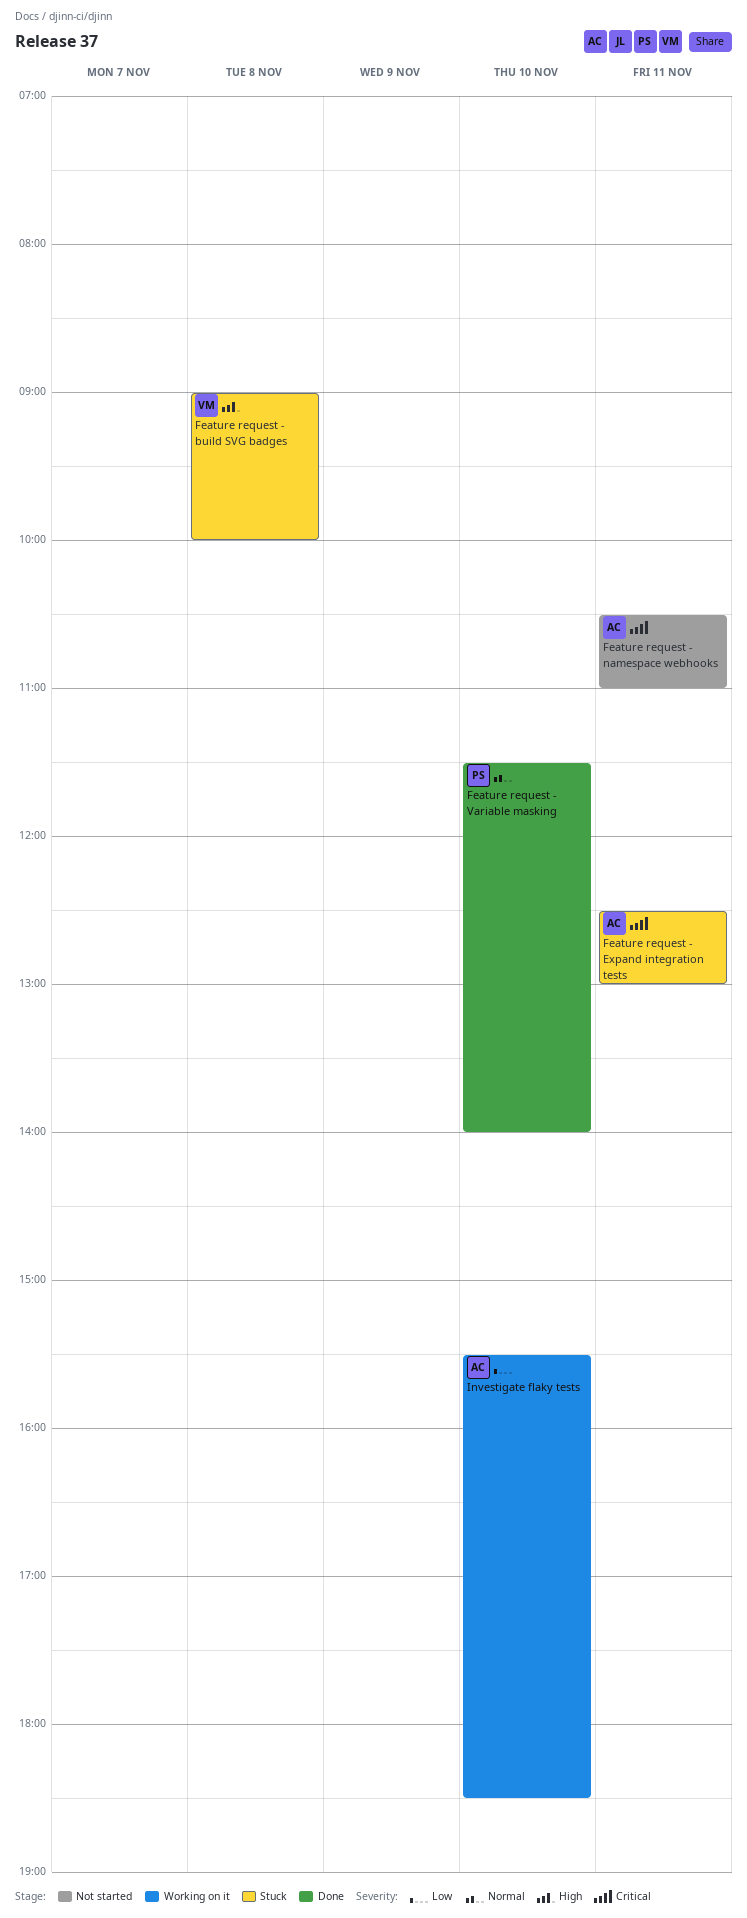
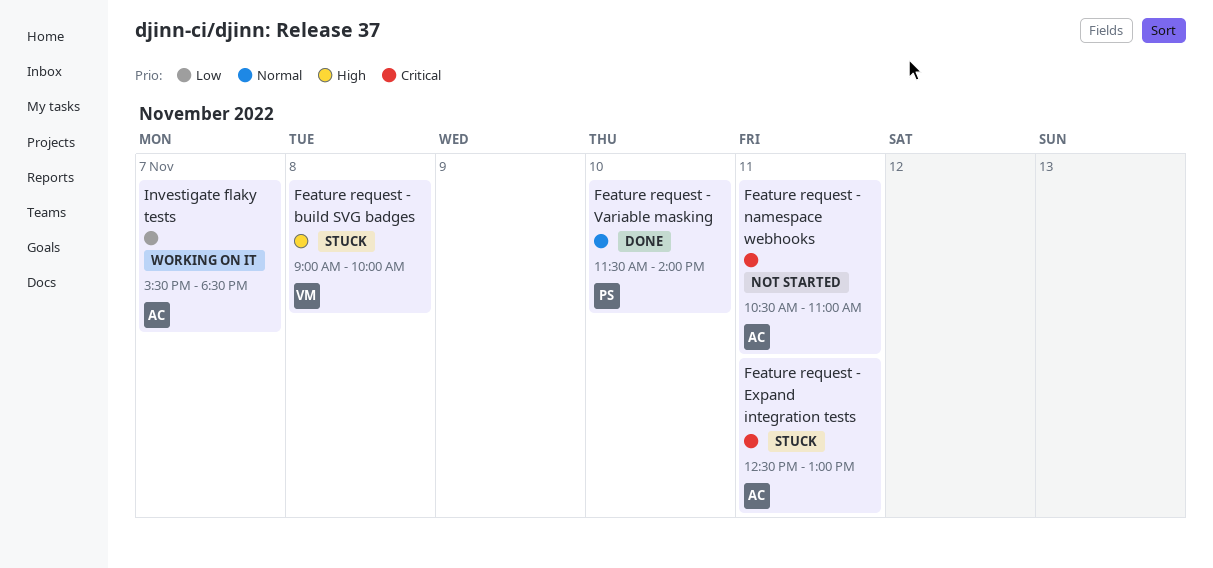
Investigate flaky tests, day: Nov 10 -> Nov 7

